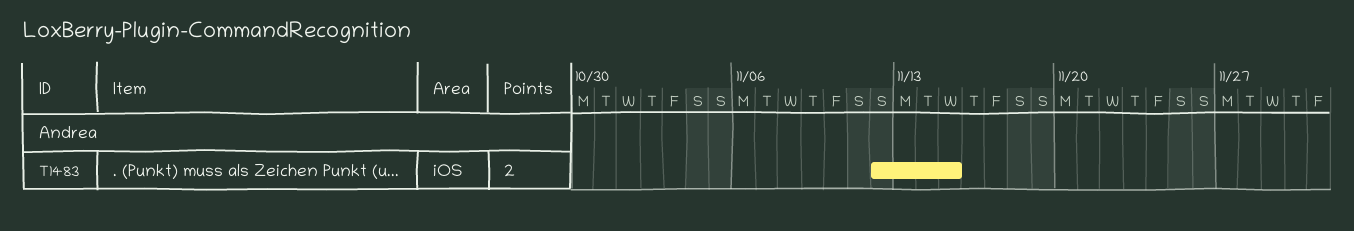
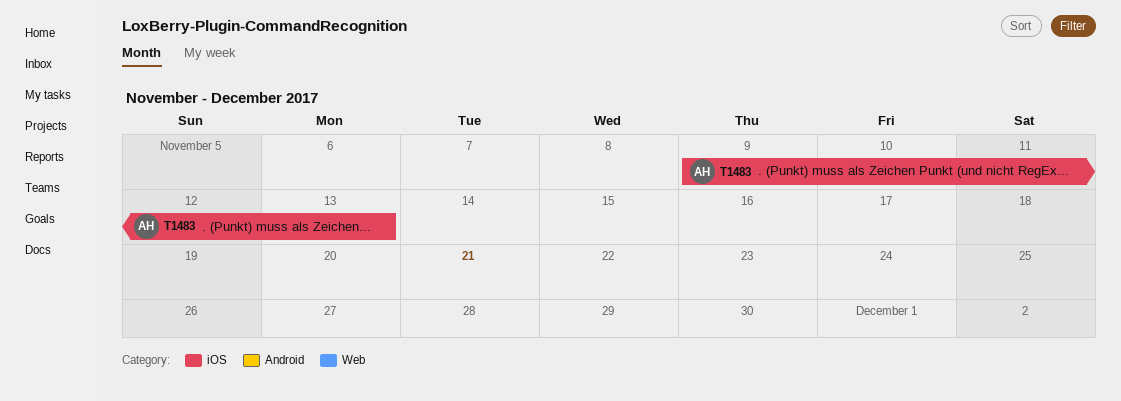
T1483, start: Nov 12 -> Nov 9
T1483, due: Nov 15 -> Nov 13

